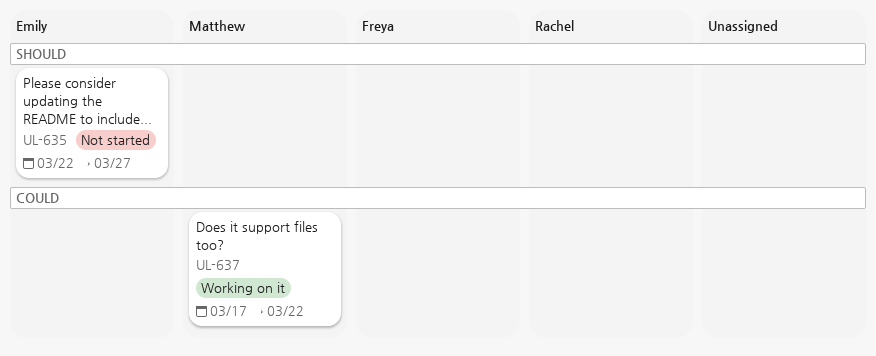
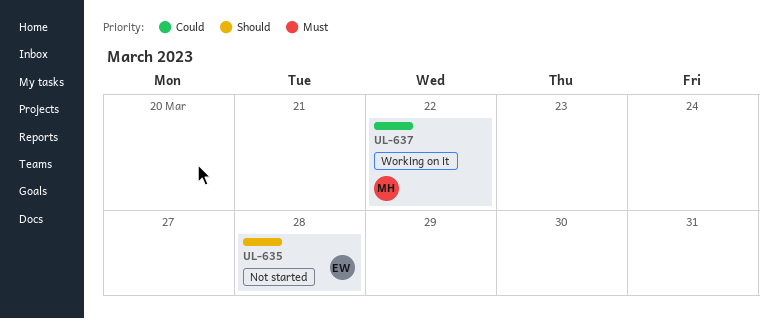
UL-635, due: Mar 27 -> Mar 28

